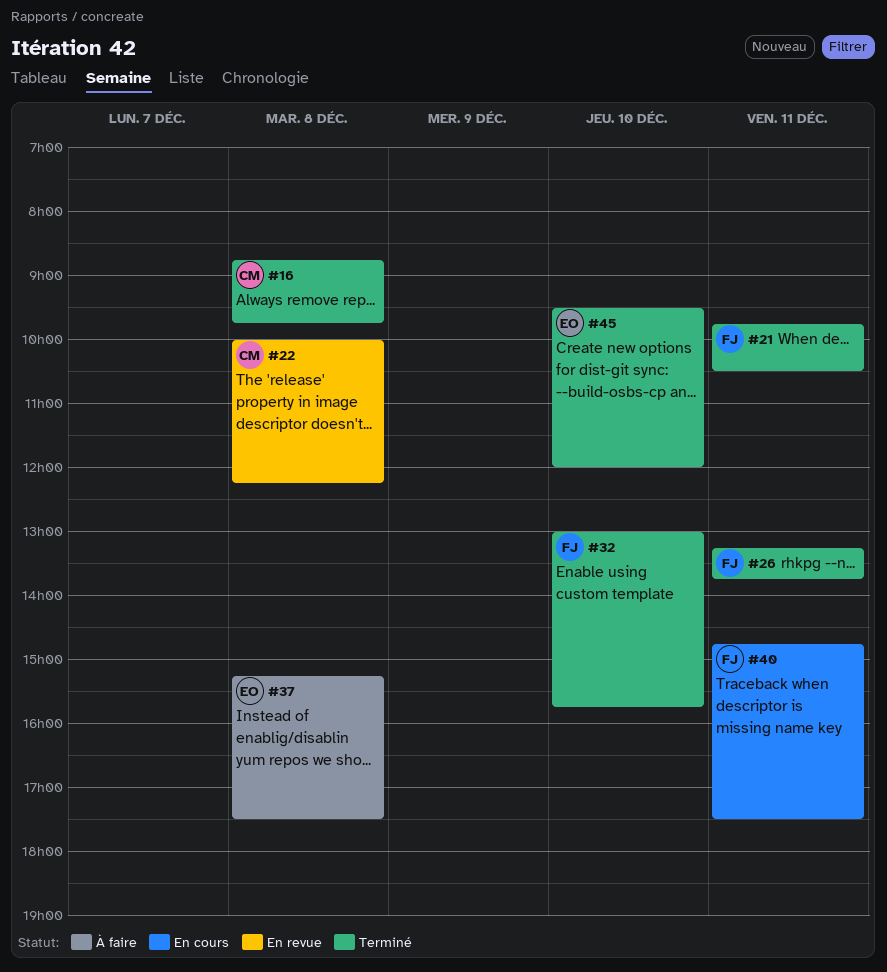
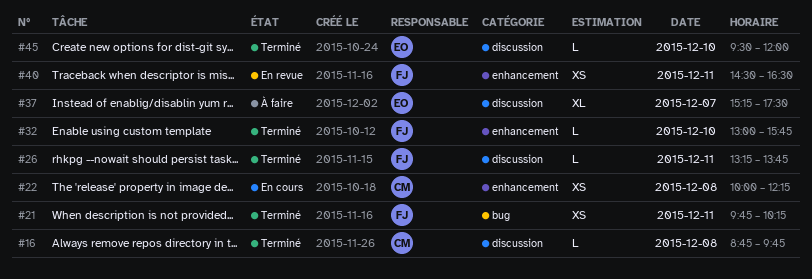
#21, ends: 10:30 -> 10:15
#22, status: En revue -> En cours
#37, day: Dec 8 -> Dec 7
#40, status: En cours -> En revue
#40, begins: 14:45 -> 14:30
#40, ends: 17:30 -> 16:30

